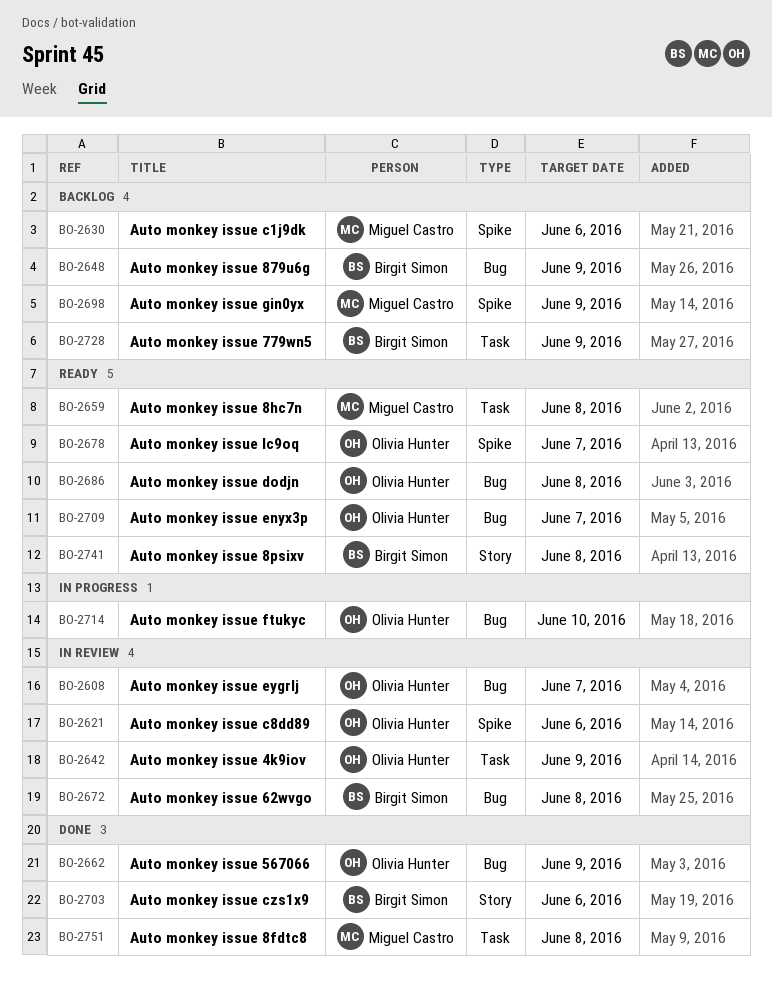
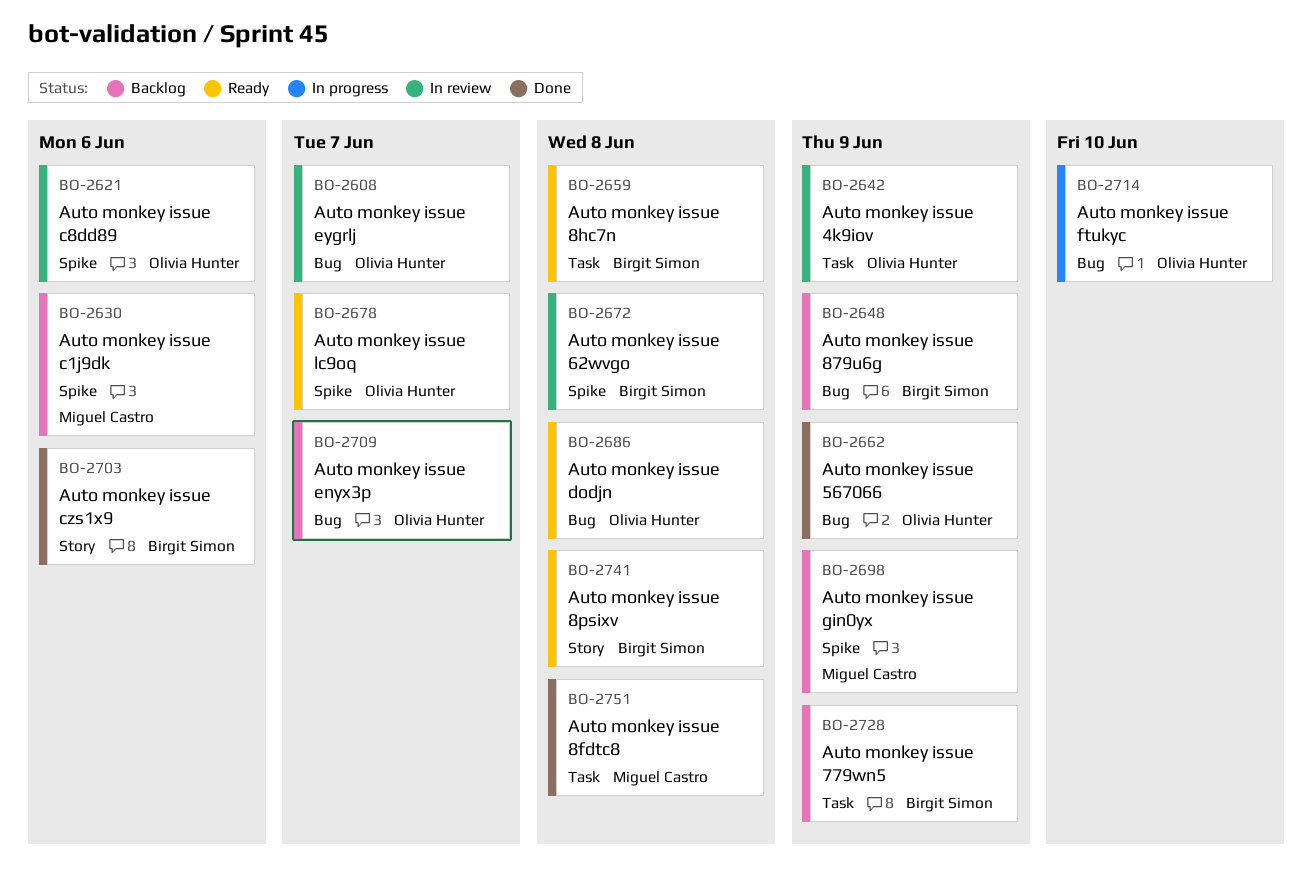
BO-2659, owner: Miguel Castro -> Birgit Simon
BO-2672, label: Bug -> Spike
BO-2709, status: Ready -> Backlog

